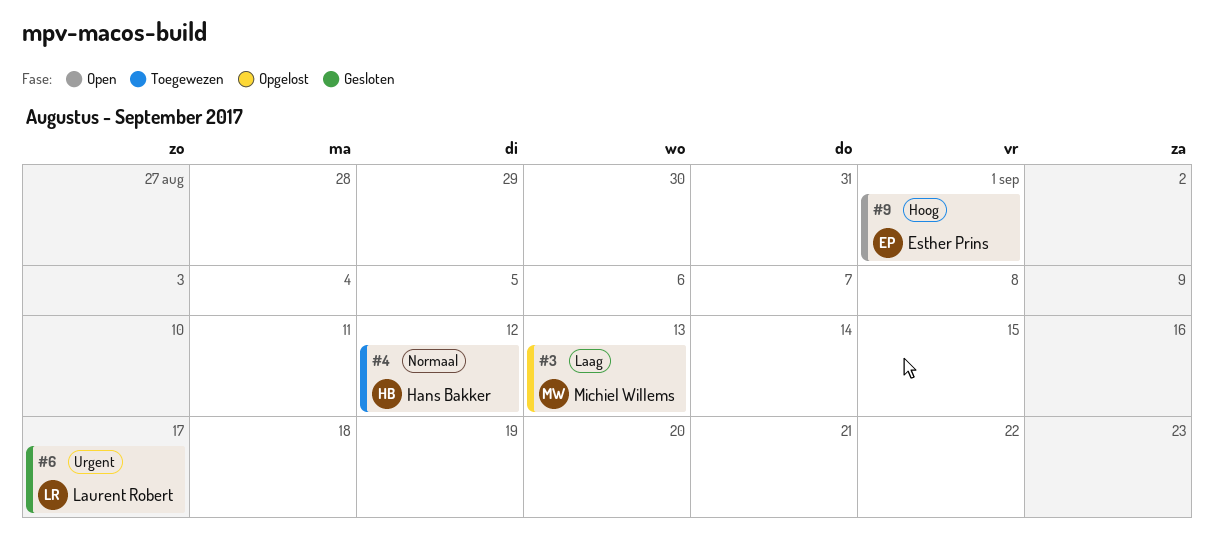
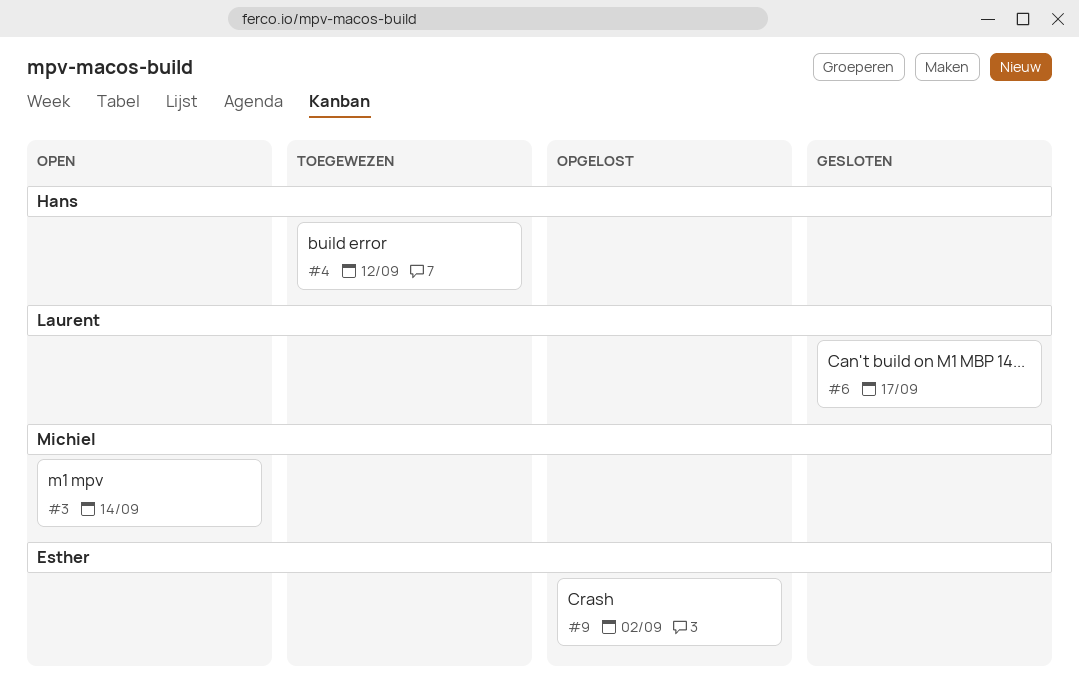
#3, status: Opgelost -> Open
#3, due: Sep 13 -> Sep 14
#9, status: Open -> Opgelost
#9, due: Sep 1 -> Sep 2

